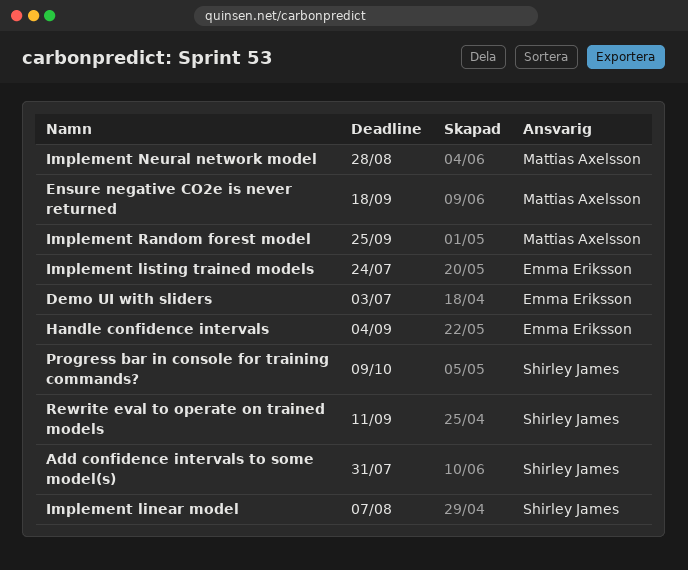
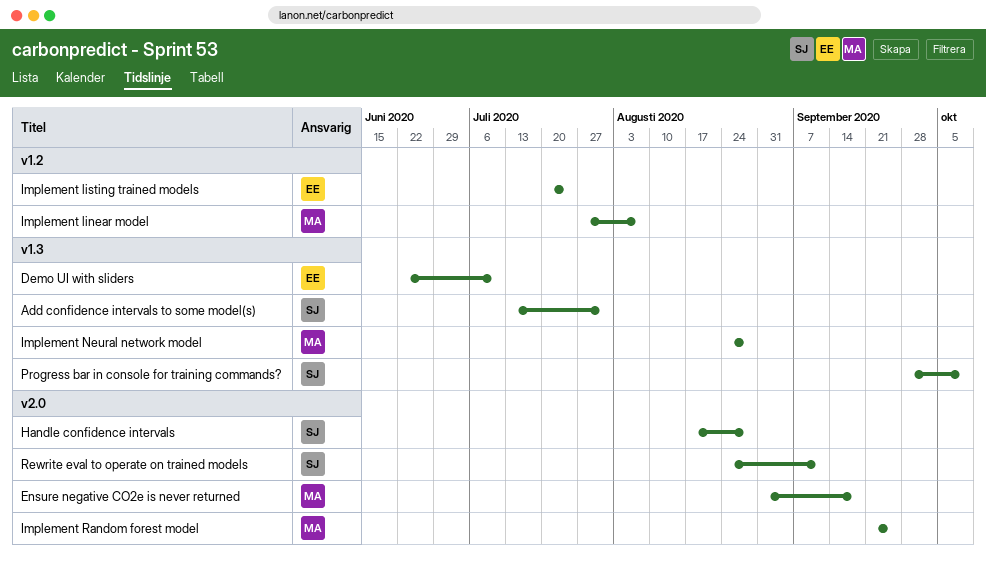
Demo UI with sliders, due: Jul 3 -> Jul 10
Handle confidence intervals, owner: Emma Eriksson -> Shirley James
Handle confidence intervals, due: Sep 4 -> Aug 28
Implement linear model, owner: Shirley James -> Mattias Axelsson

